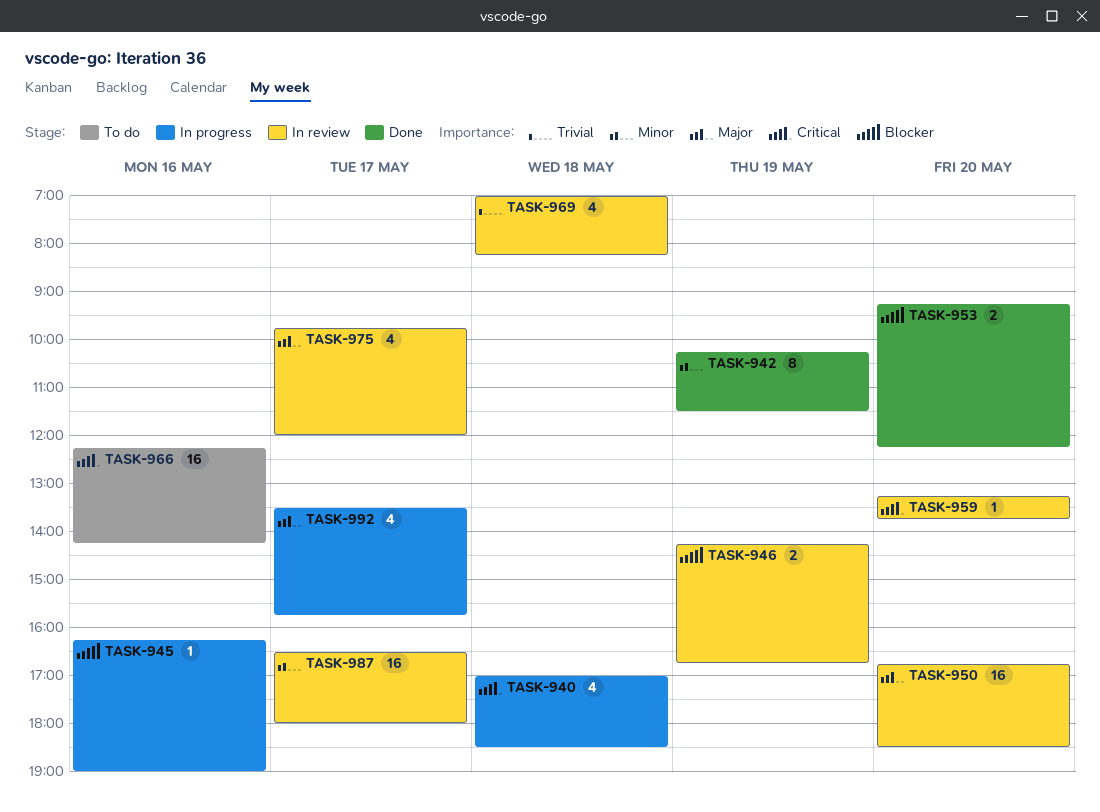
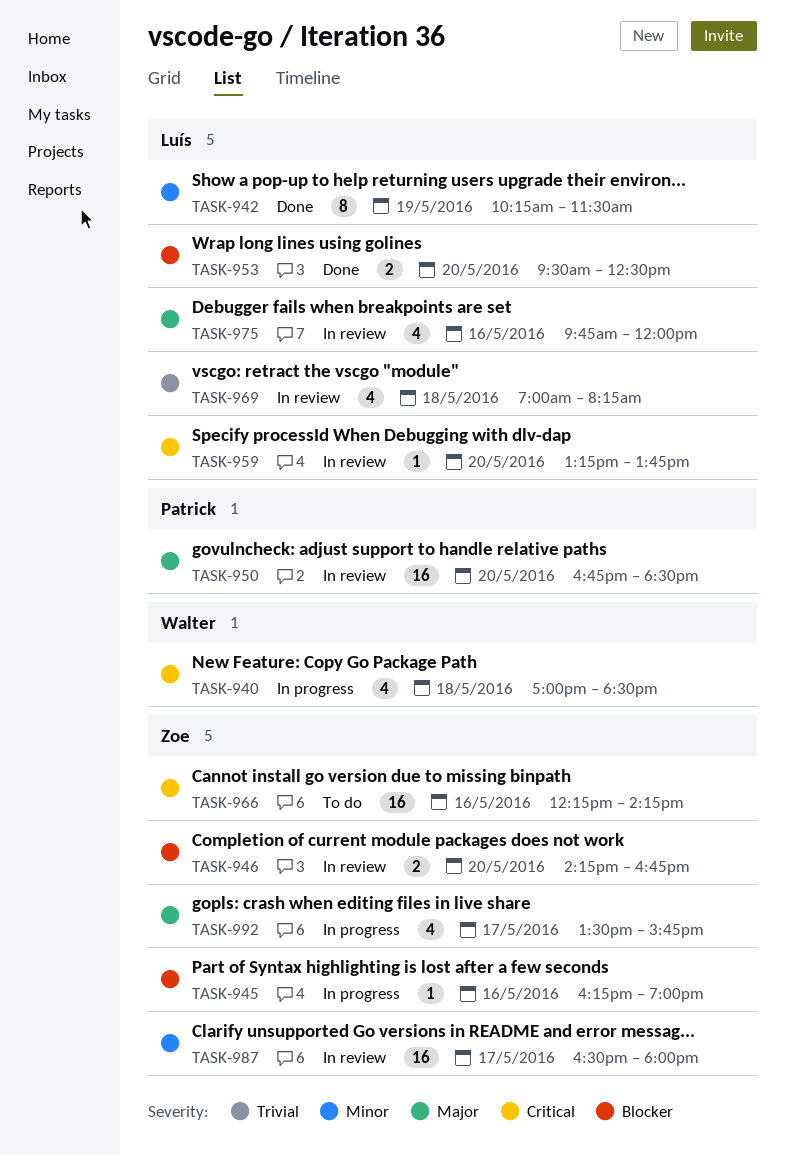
TASK-946, day: May 19 -> May 20
TASK-953, begins: 09:15 -> 09:30
TASK-953, ends: 12:15 -> 12:30
TASK-975, day: May 17 -> May 16

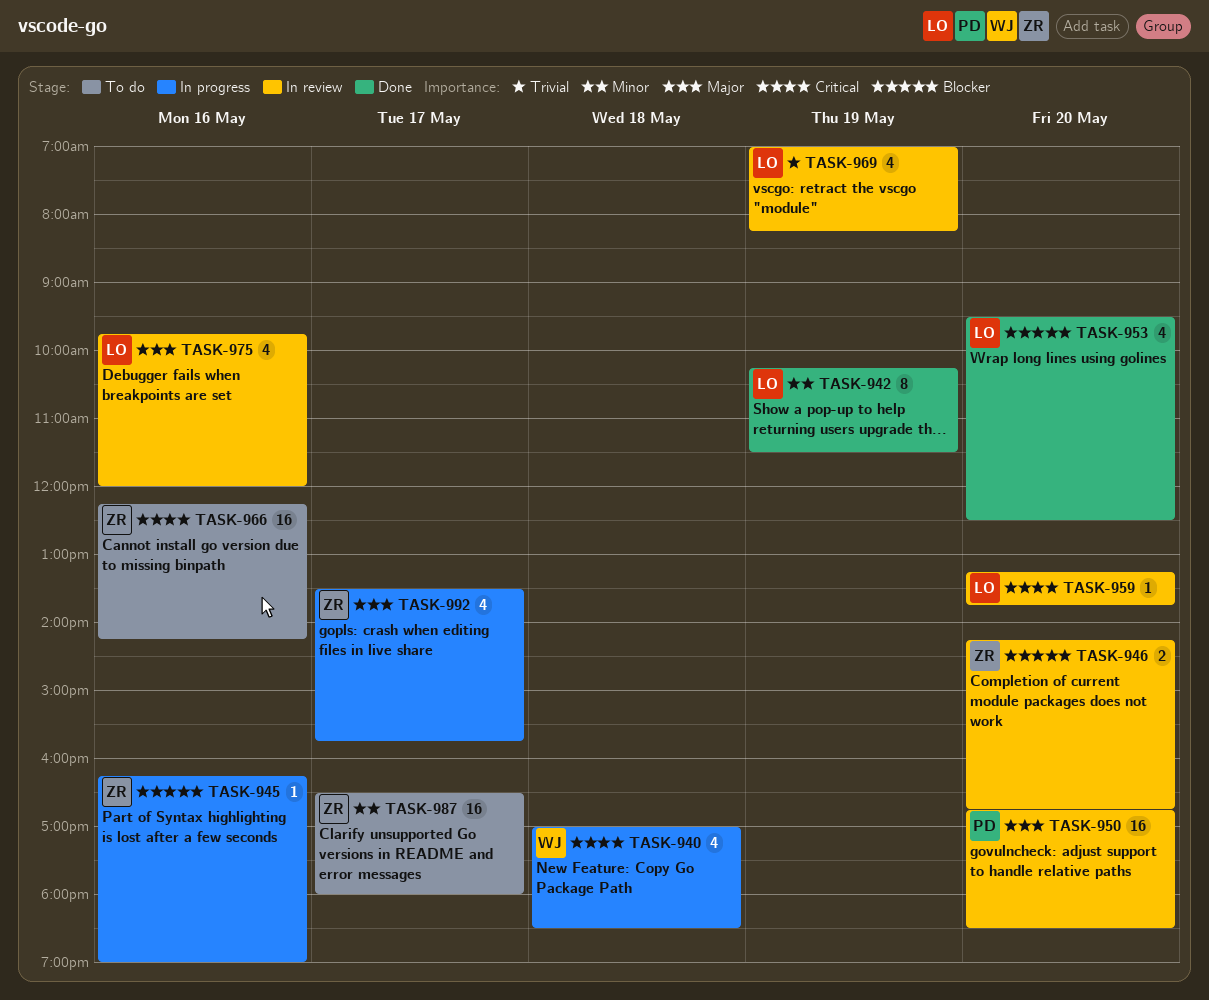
TASK-953, estimate: 2 -> 4
TASK-969, day: May 18 -> May 19
TASK-987, status: In review -> To do

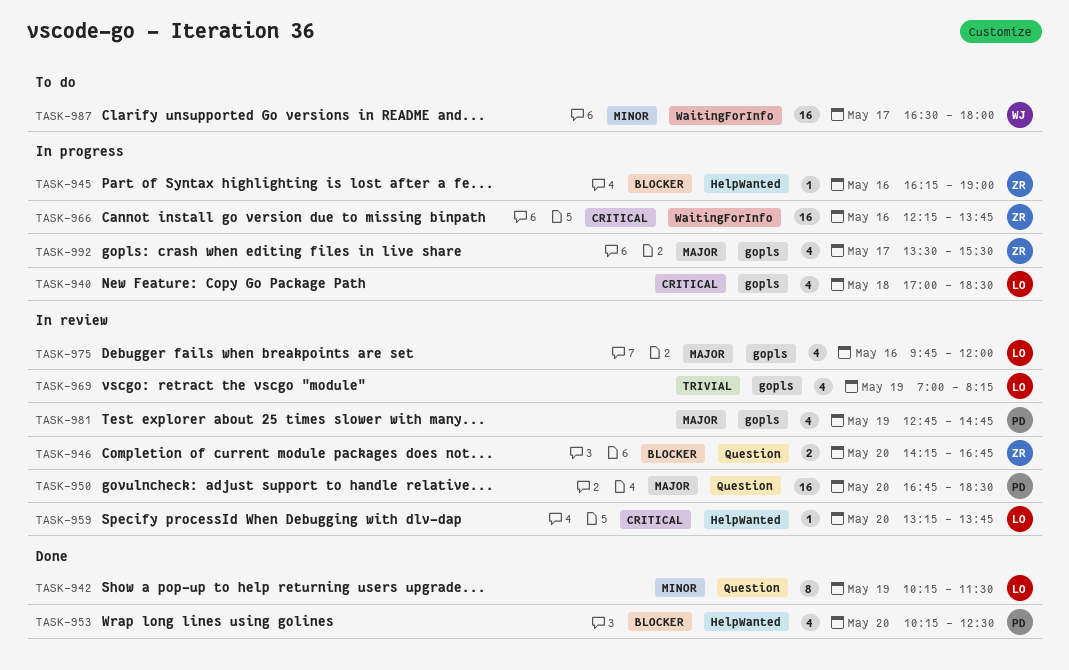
TASK-940, owner: WJ -> LO
TASK-953, owner: LO -> PD
TASK-953, begins: 09:30 -> 10:15
TASK-966, status: To do -> In progress
TASK-966, ends: 14:15 -> 13:45
TASK-981: none -> present
TASK-987, owner: ZR -> WJ
TASK-992, ends: 15:45 -> 15:30

